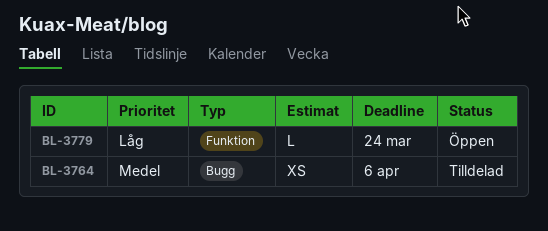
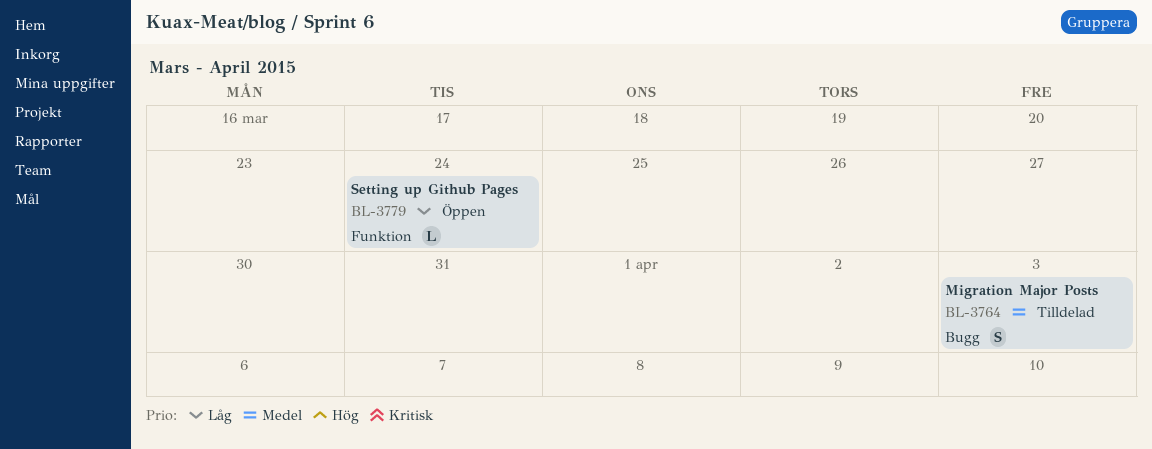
BL-3764, estimate: XS -> S
BL-3764, due: Apr 6 -> Apr 3

